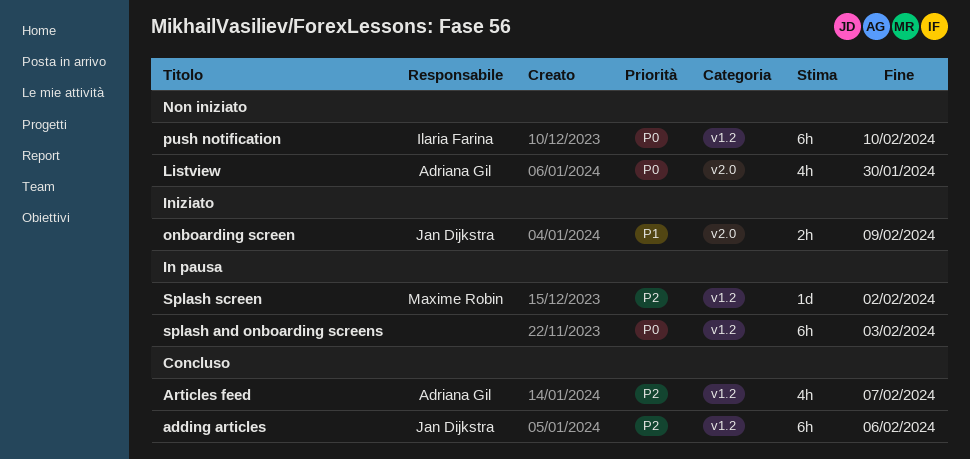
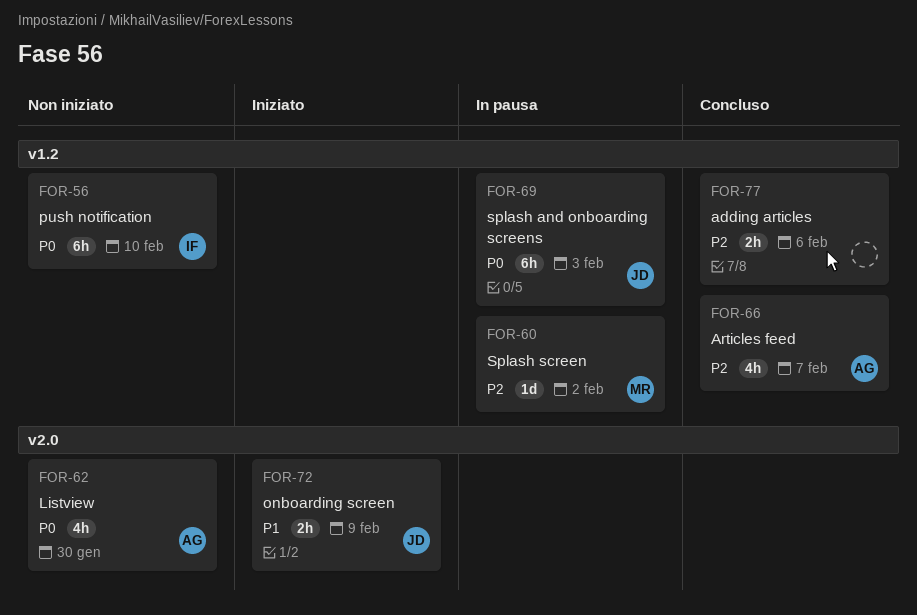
adding articles, owner: Jan Dijkstra -> none
adding articles, estimate: 6h -> 2h
splash and onboarding screens, owner: none -> Jan Dijkstra

